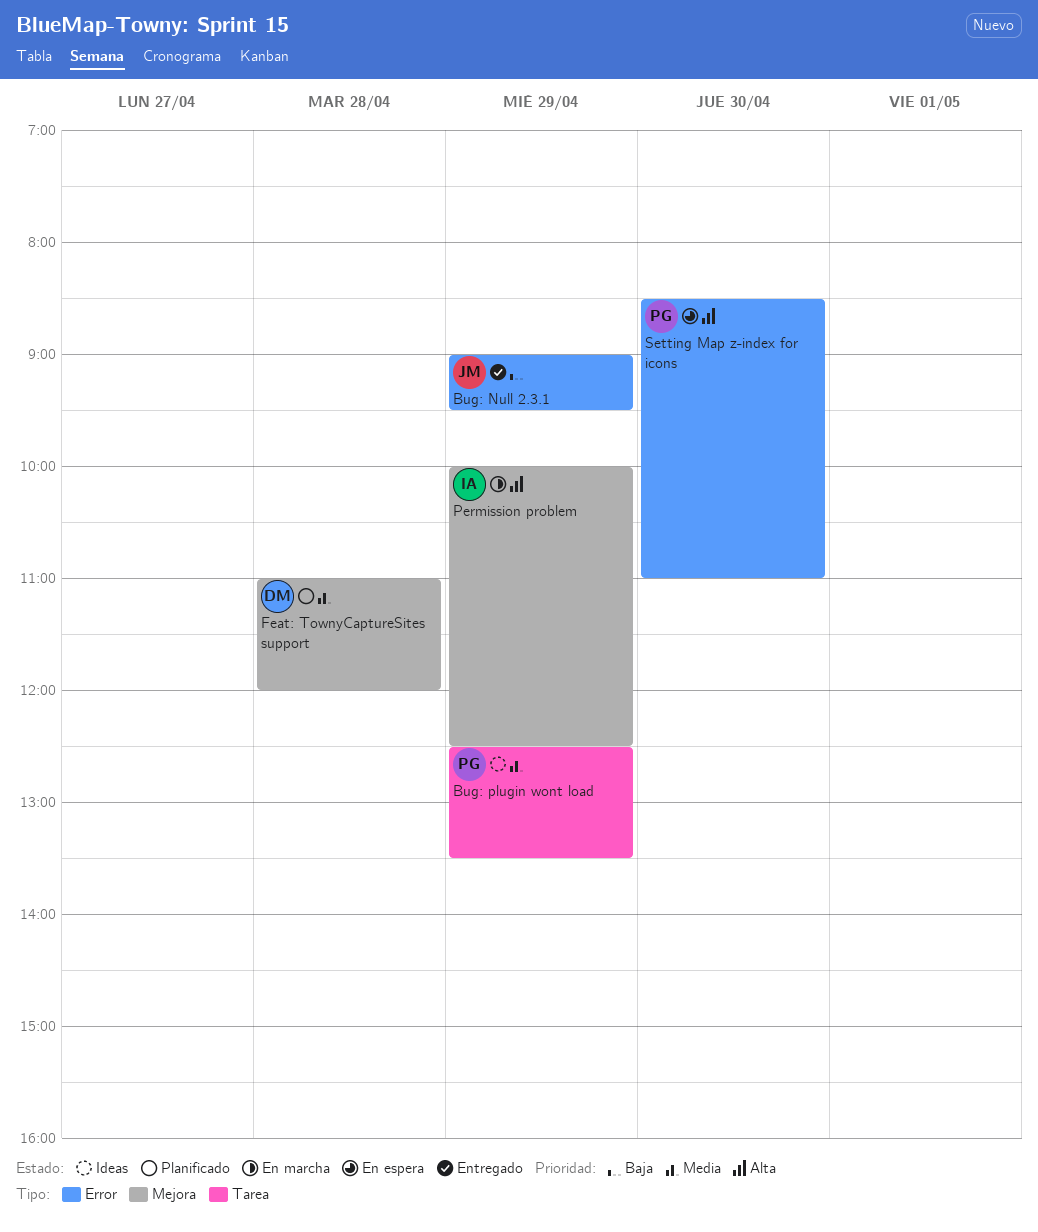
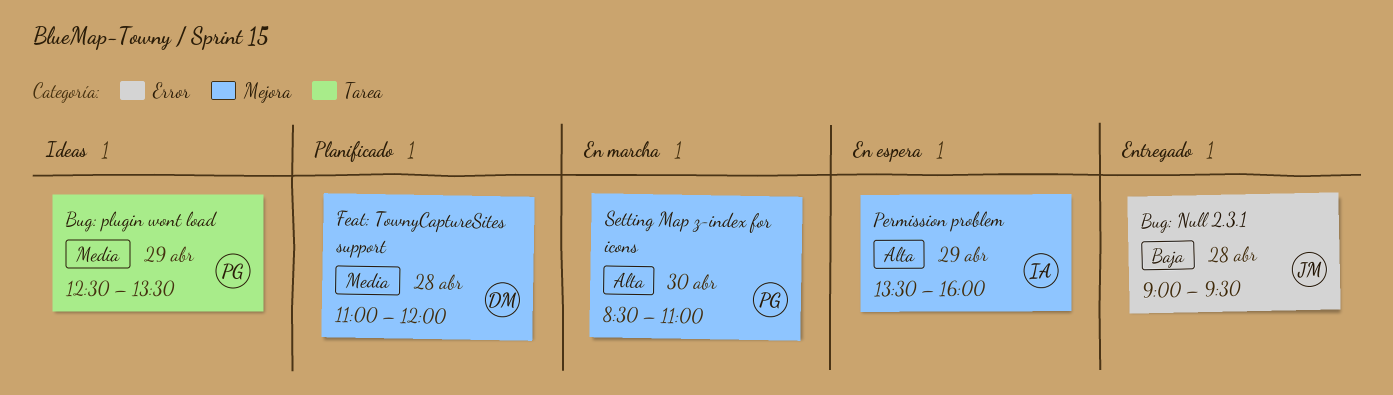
Bug: Null 2.3.1, day: Apr 29 -> Apr 28
Permission problem, status: En marcha -> En espera
Permission problem, begins: 10:00 -> 13:30
Permission problem, ends: 12:30 -> 16:00
Setting Map z-index for icons, status: En espera -> En marcha
Setting Map z-index for icons, label: Error -> Mejora

